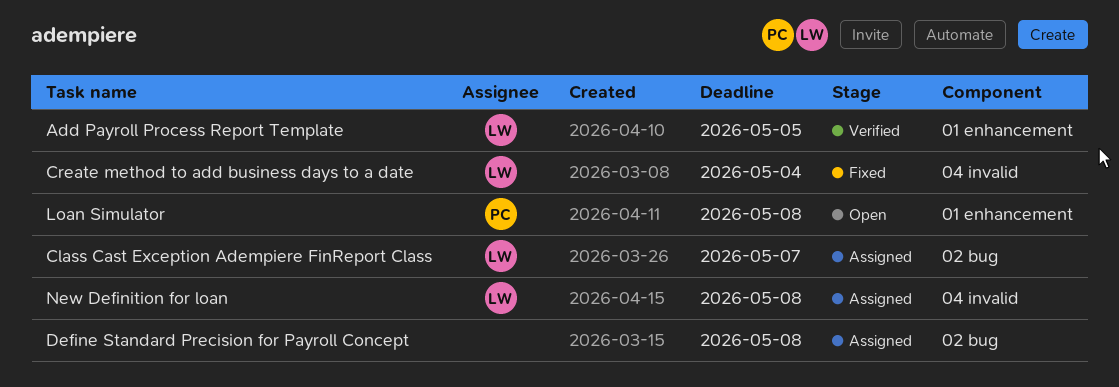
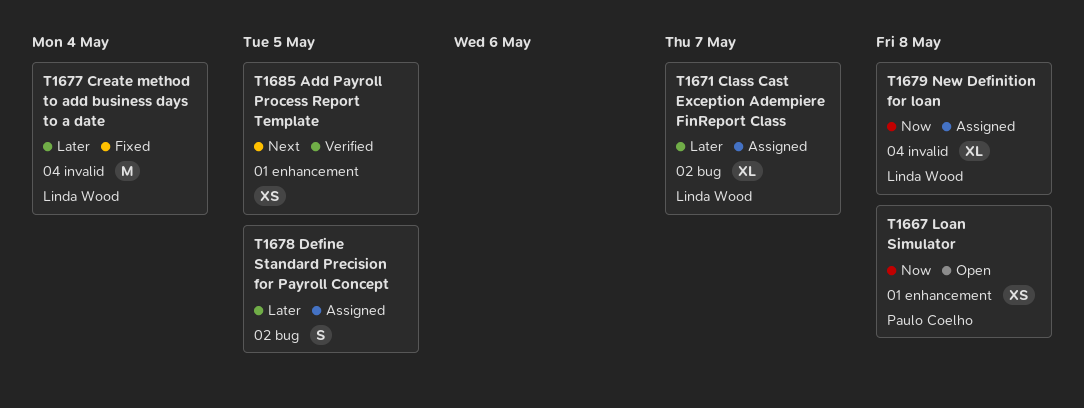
Add Payroll Process Report Template, owner: Linda Wood -> none
Define Standard Precision for Payroll Concept, due: May 8 -> May 5

